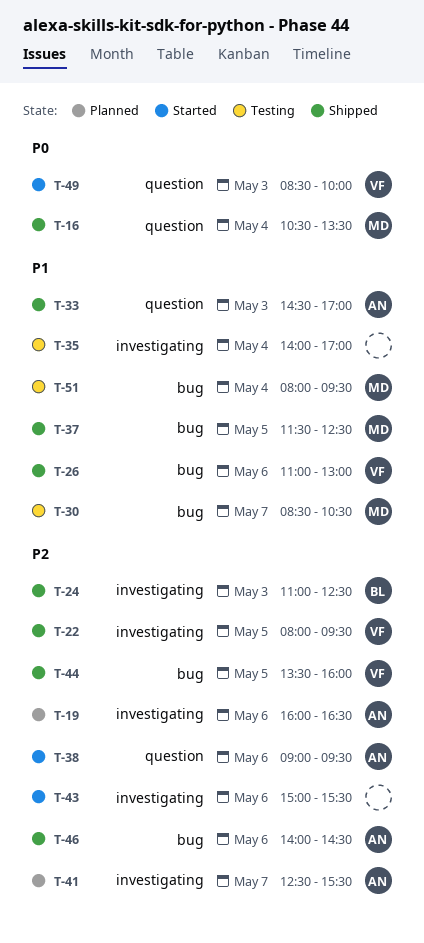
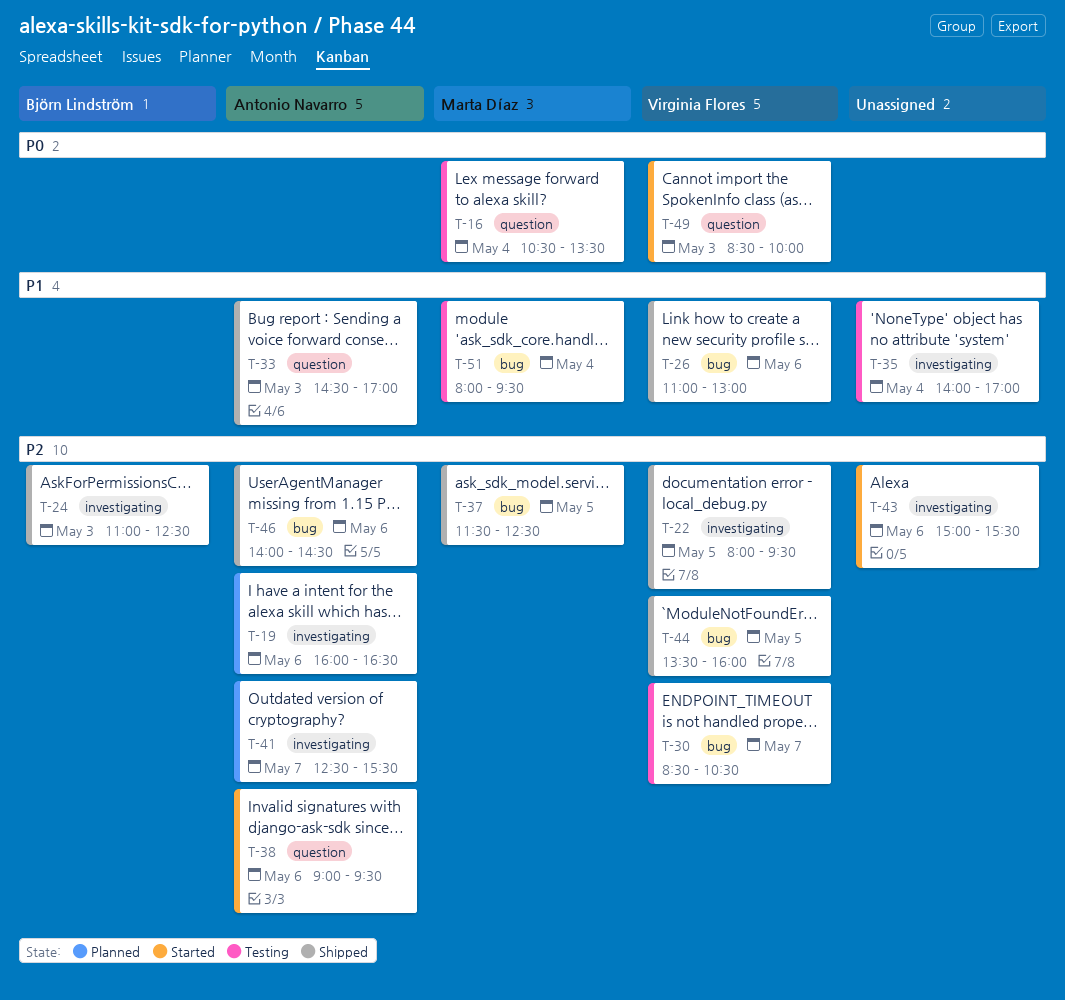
T-16, status: Shipped -> Testing
T-30, owner: Marta Díaz -> Virginia Flores
T-30, priority: P1 -> P2
T-37, priority: P1 -> P2

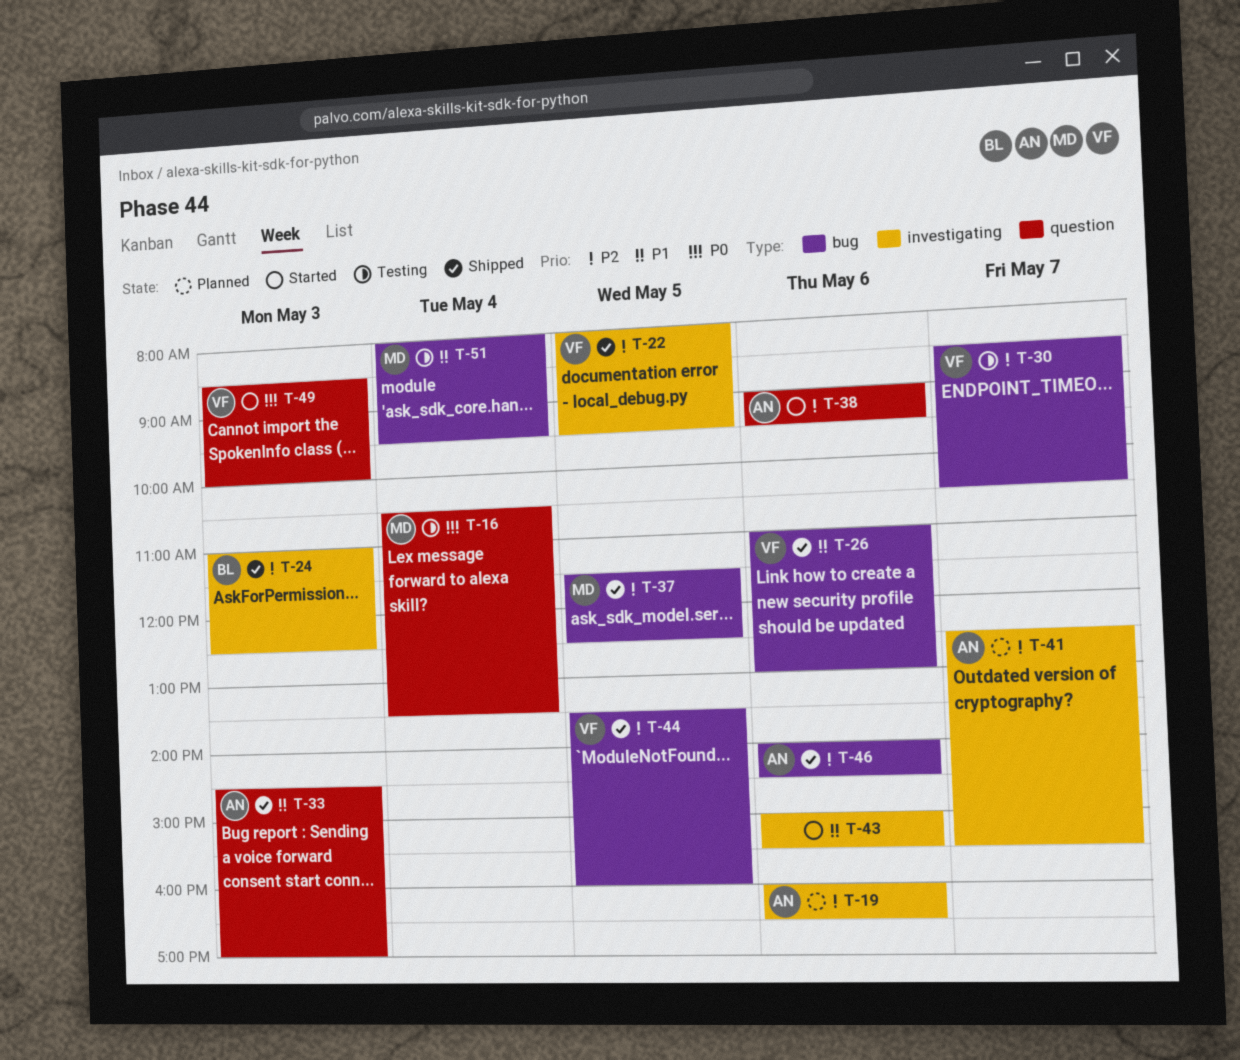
T-35: present -> none
T-43, priority: P2 -> P1

